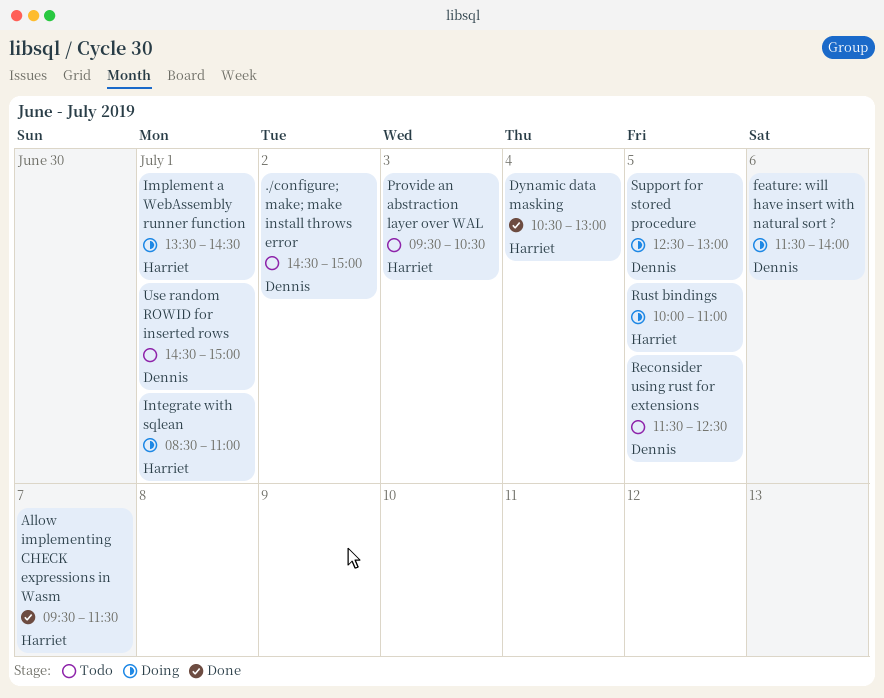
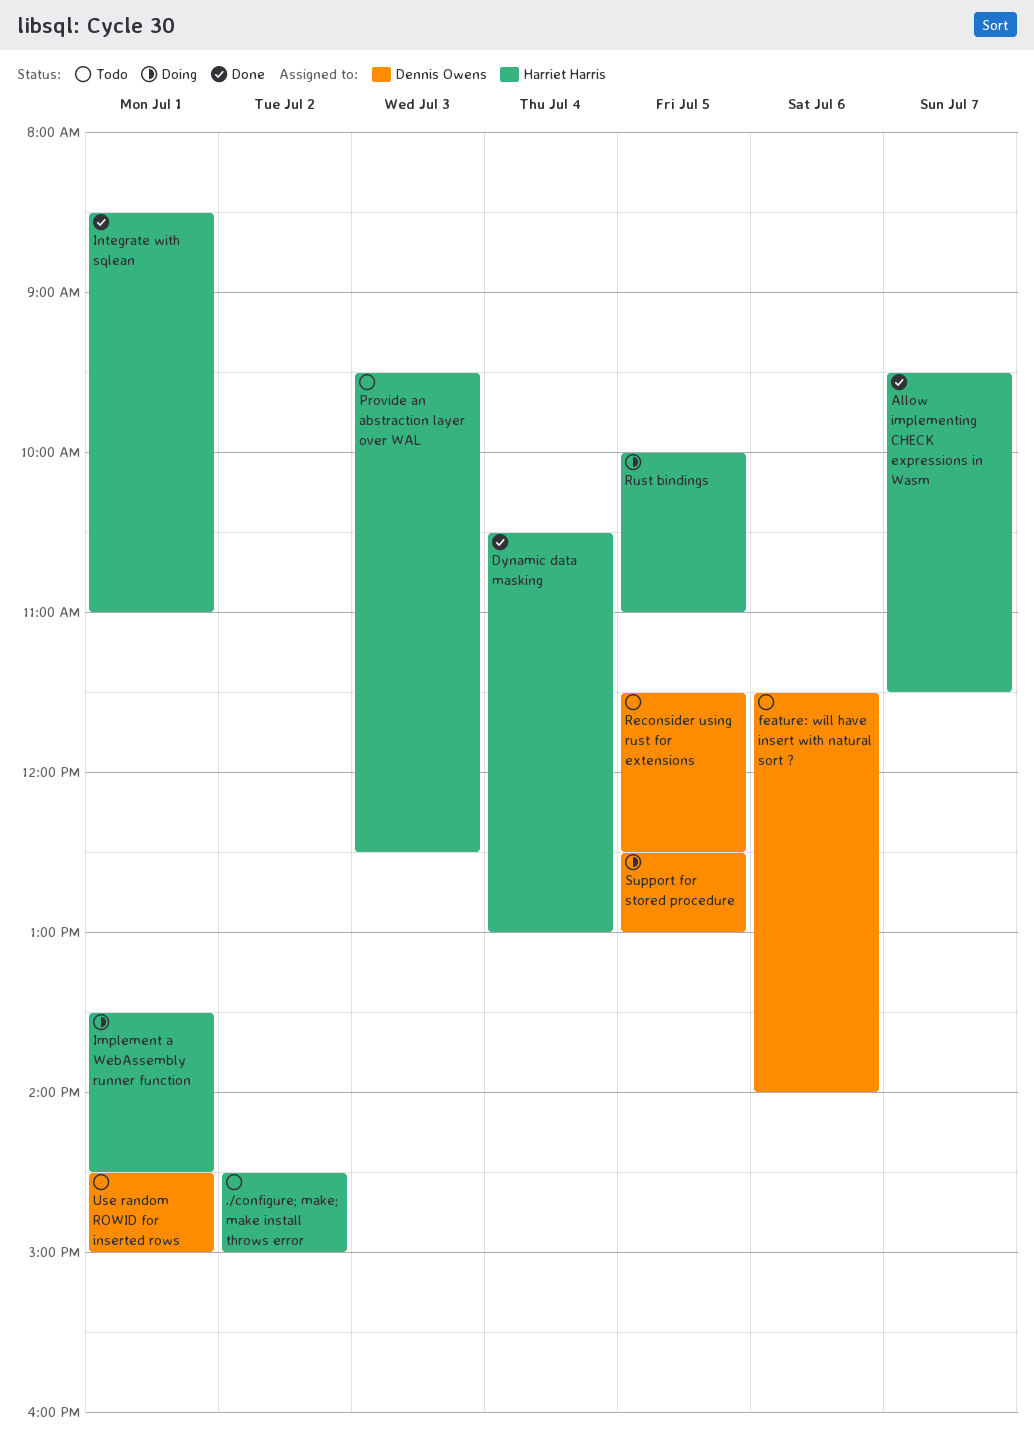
./configure; make; make install throws error, owner: Dennis Owens -> Harriet Harris
feature: will have insert with natural sort ?, status: Doing -> Todo
Integrate with sqlean, status: Doing -> Done
Provide an abstraction layer over WAL, ends: 10:30 -> 12:30

